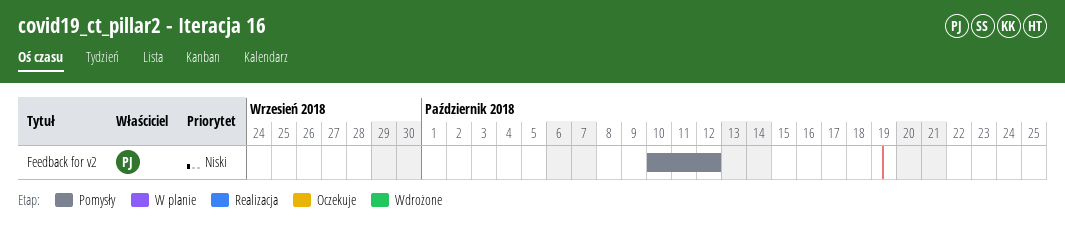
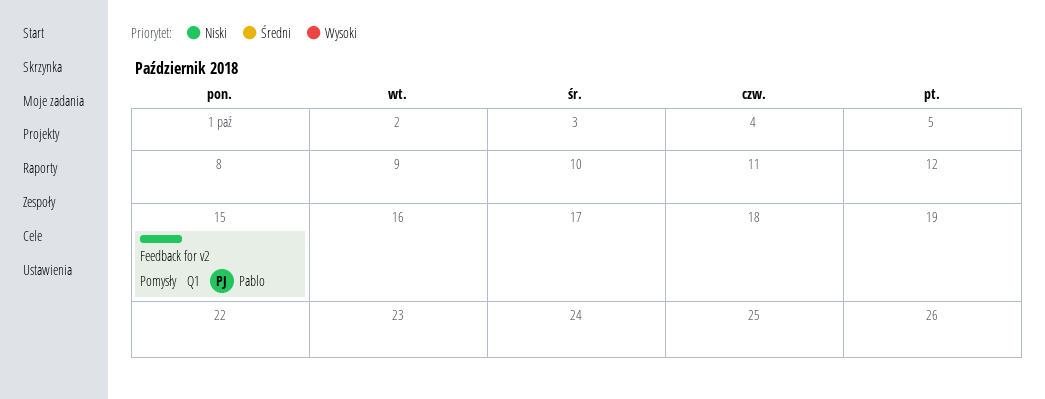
Feedback for v2, due: Oct 12 -> Oct 15

